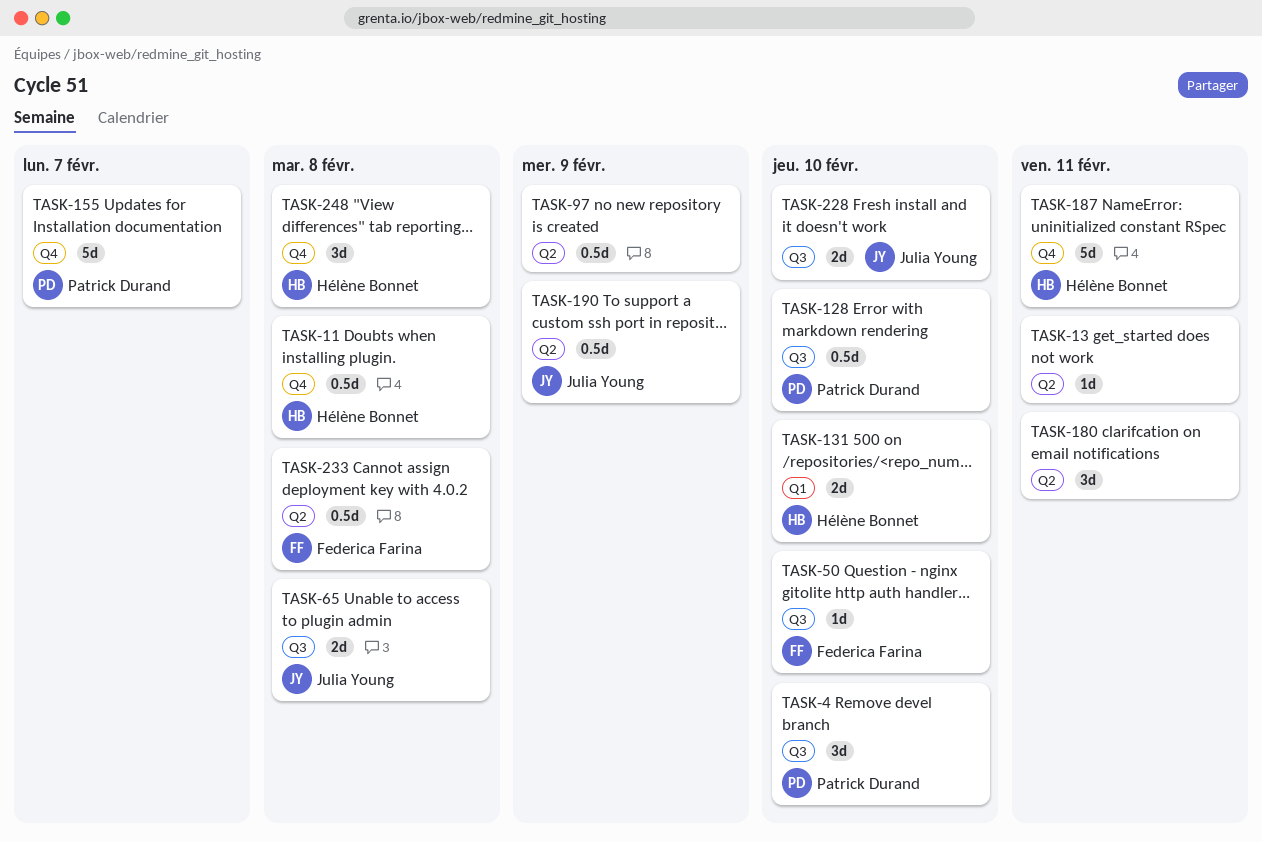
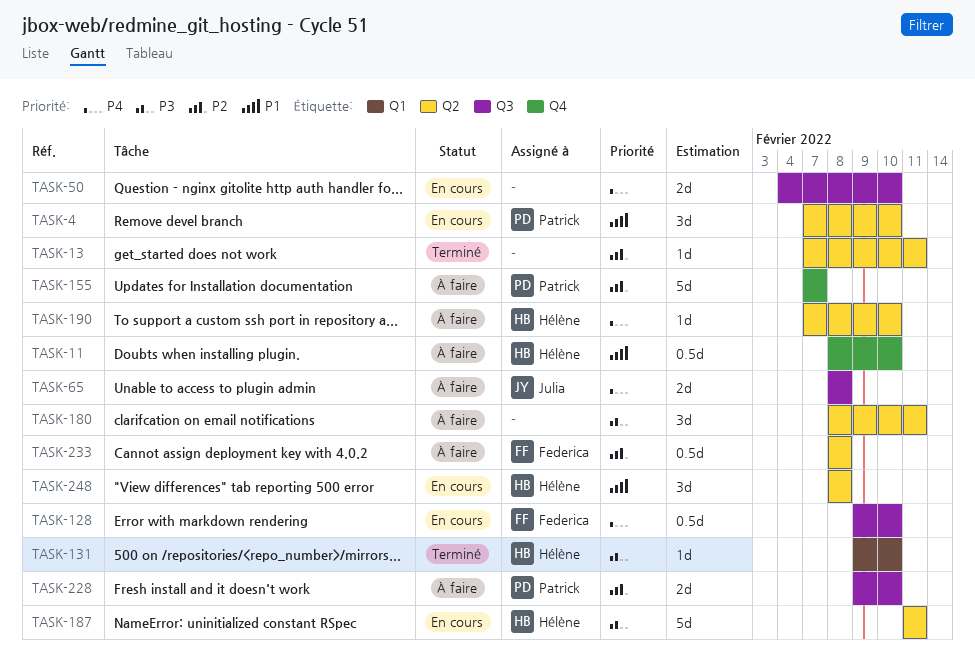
TASK-4, label: Q3 -> Q2
TASK-11, due: Feb 8 -> Feb 10
TASK-50, owner: Federica Farina -> none
TASK-50, estimate: 1d -> 2d
TASK-97: present -> none
TASK-128, owner: Patrick Durand -> Federica Farina
TASK-131, estimate: 2d -> 1d
TASK-187, label: Q4 -> Q2
TASK-190, owner: Julia Young -> Hélène Bonnet
TASK-190, estimate: 0.5d -> 1d
TASK-190, due: Feb 9 -> Feb 10
TASK-228, owner: Julia Young -> Patrick Durand
TASK-248, label: Q4 -> Q2

